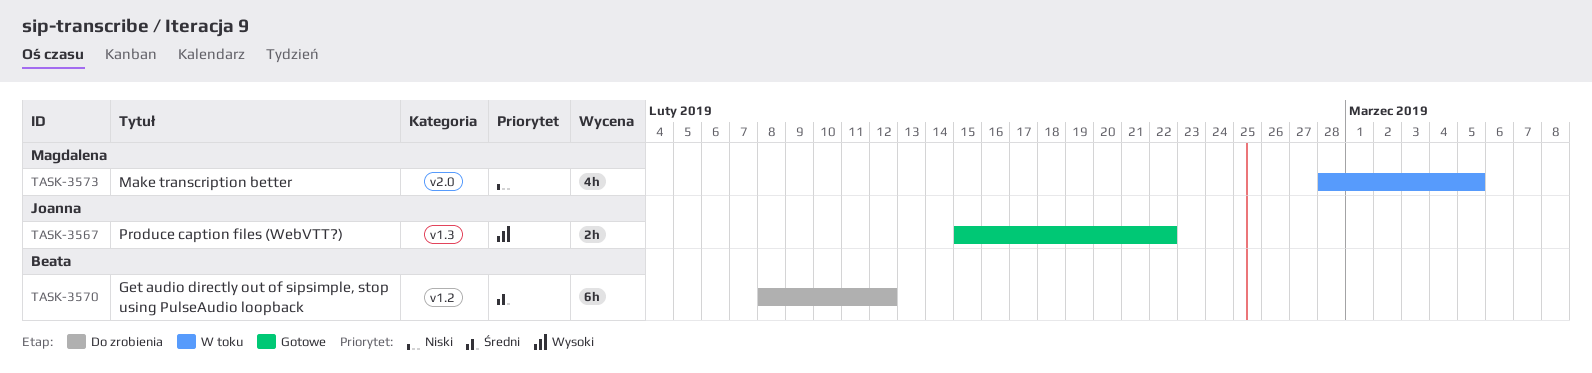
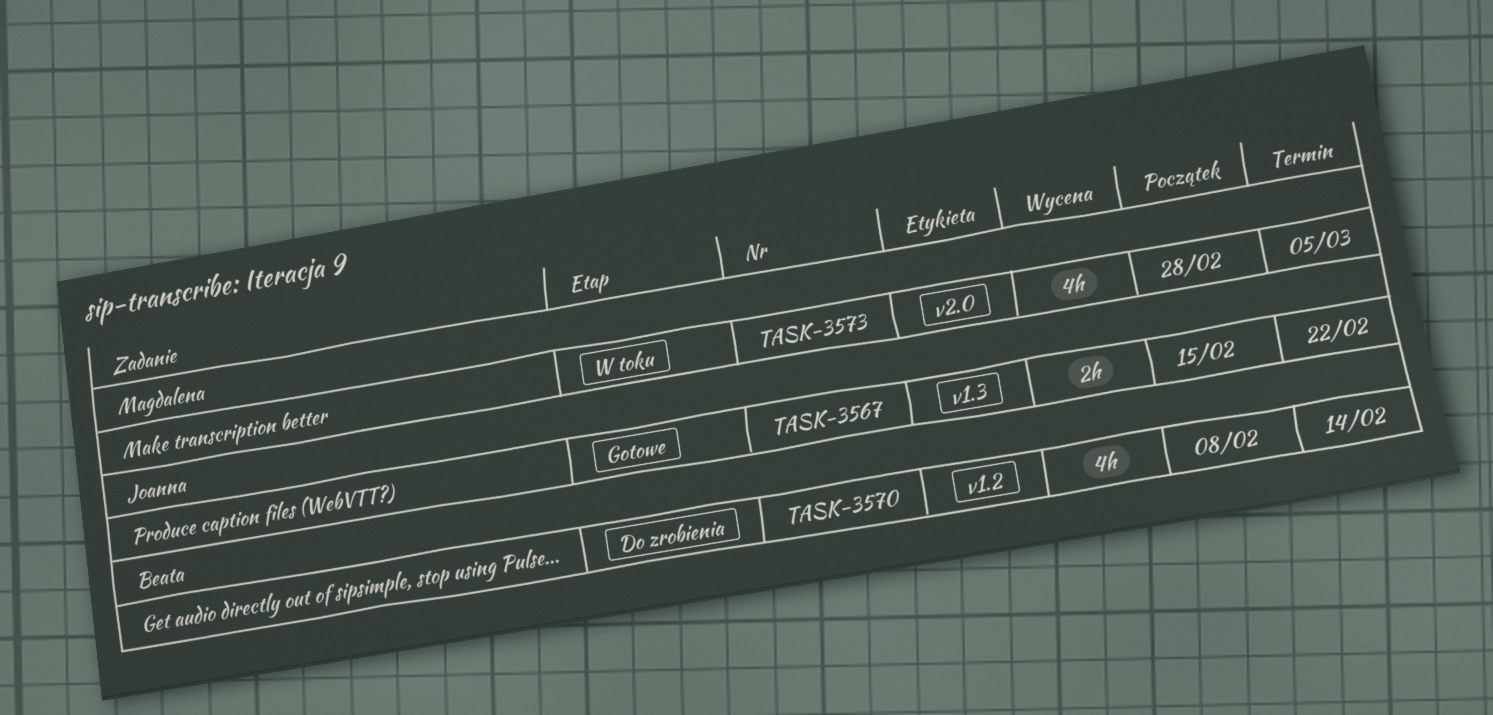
TASK-3570, estimate: 6h -> 4h
TASK-3570, due: Feb 12 -> Feb 14

